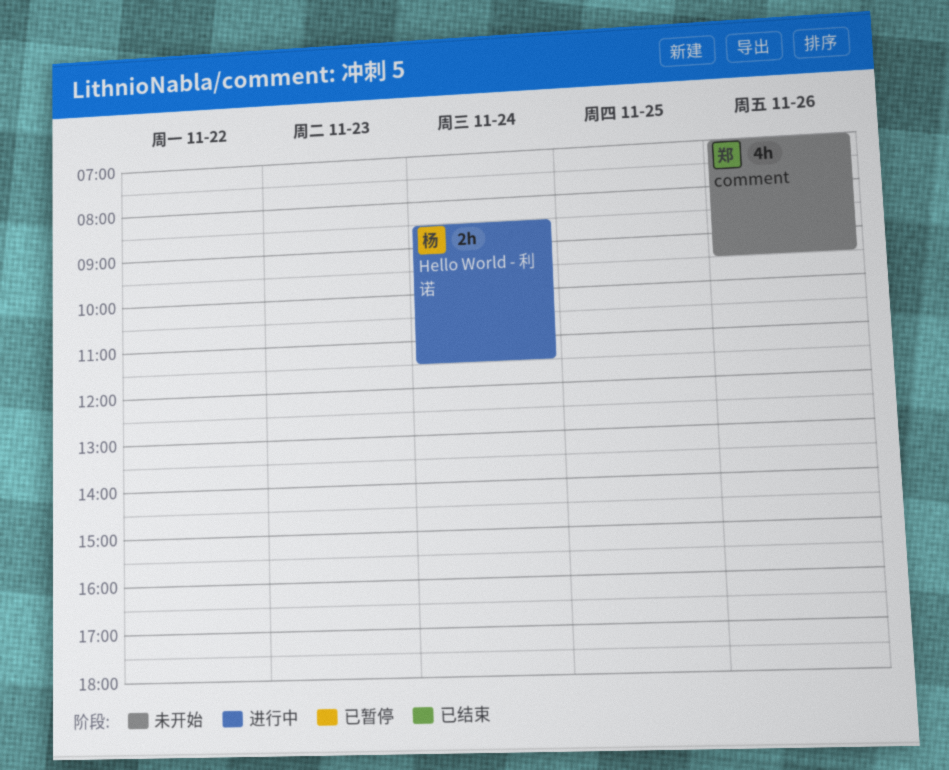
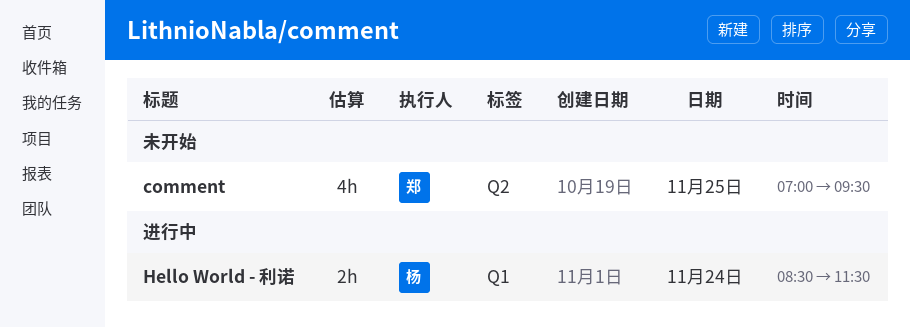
comment, day: Nov 26 -> Nov 25

